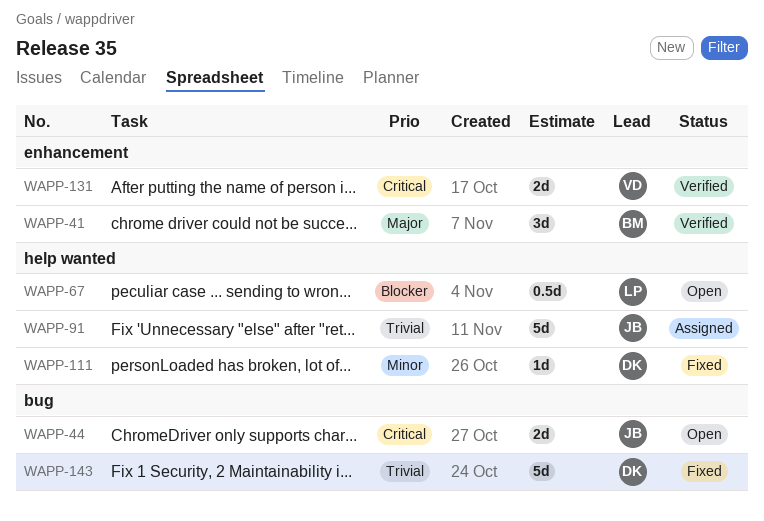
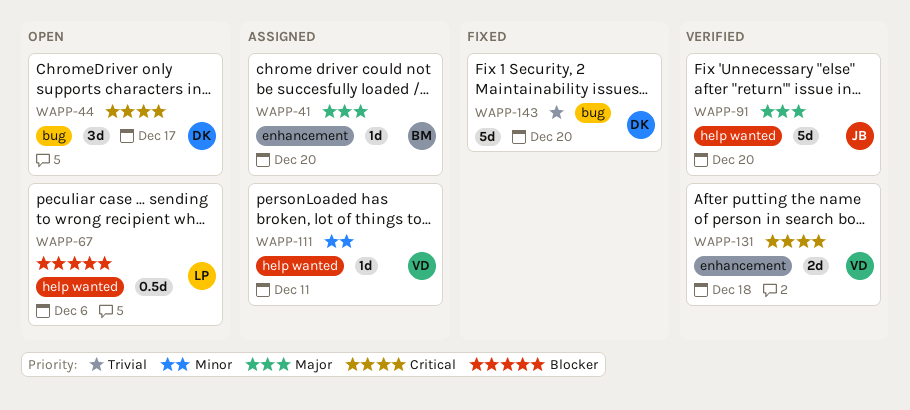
WAPP-41, status: Verified -> Assigned
WAPP-41, estimate: 3d -> 1d
WAPP-44, owner: JB -> DK
WAPP-44, estimate: 2d -> 3d
WAPP-91, status: Assigned -> Verified
WAPP-91, priority: Trivial -> Major
WAPP-111, status: Fixed -> Assigned
WAPP-111, owner: DK -> VD

